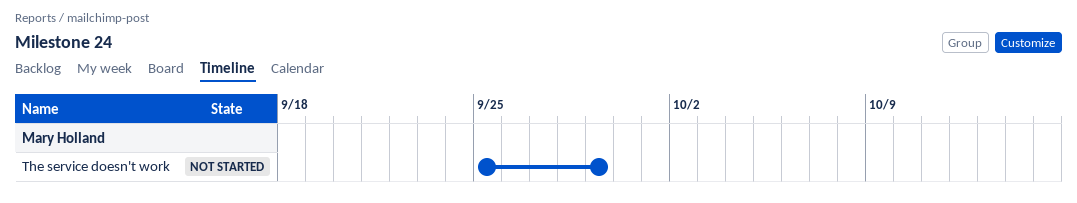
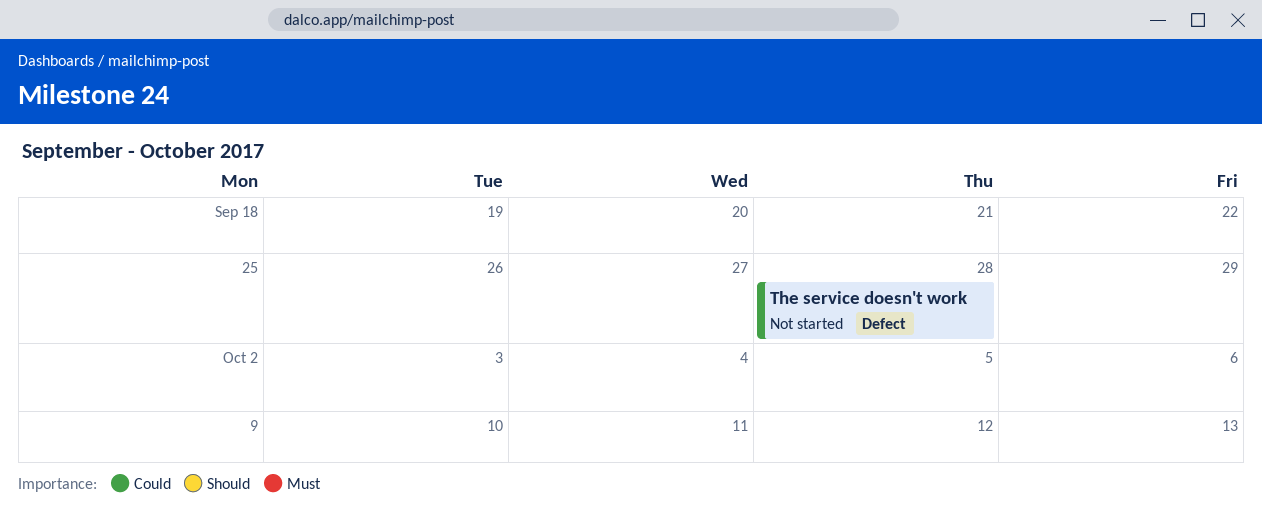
The service doesn't work, due: Sep 29 -> Sep 28

